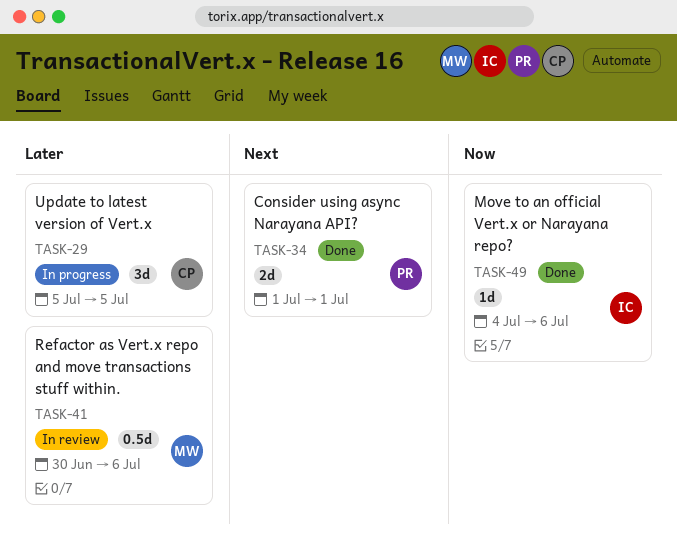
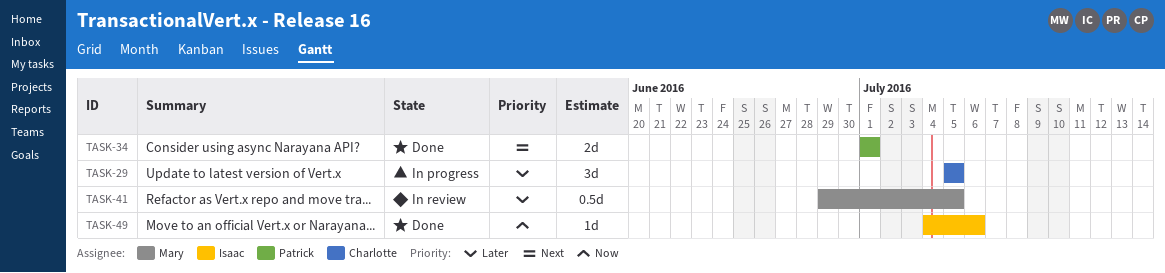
TASK-41, start: Jun 30 -> Jun 29
TASK-41, due: Jul 6 -> Jul 5

